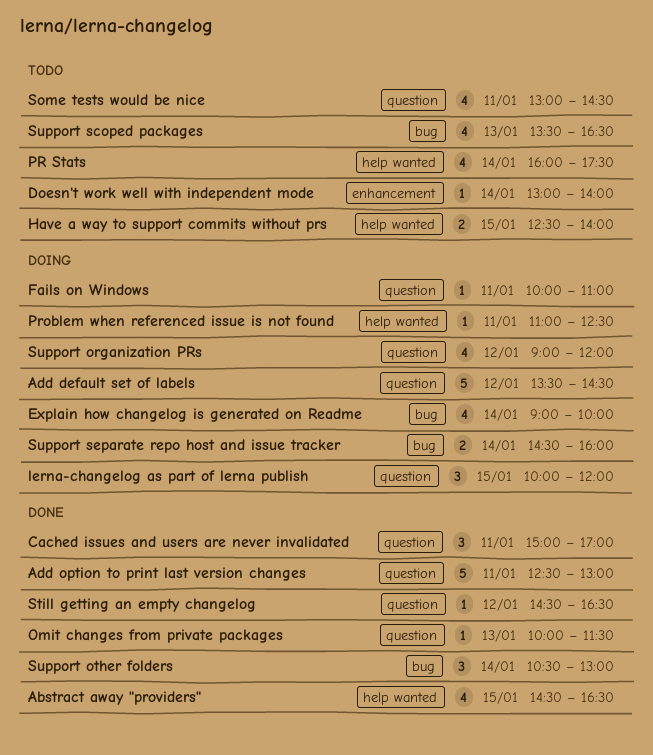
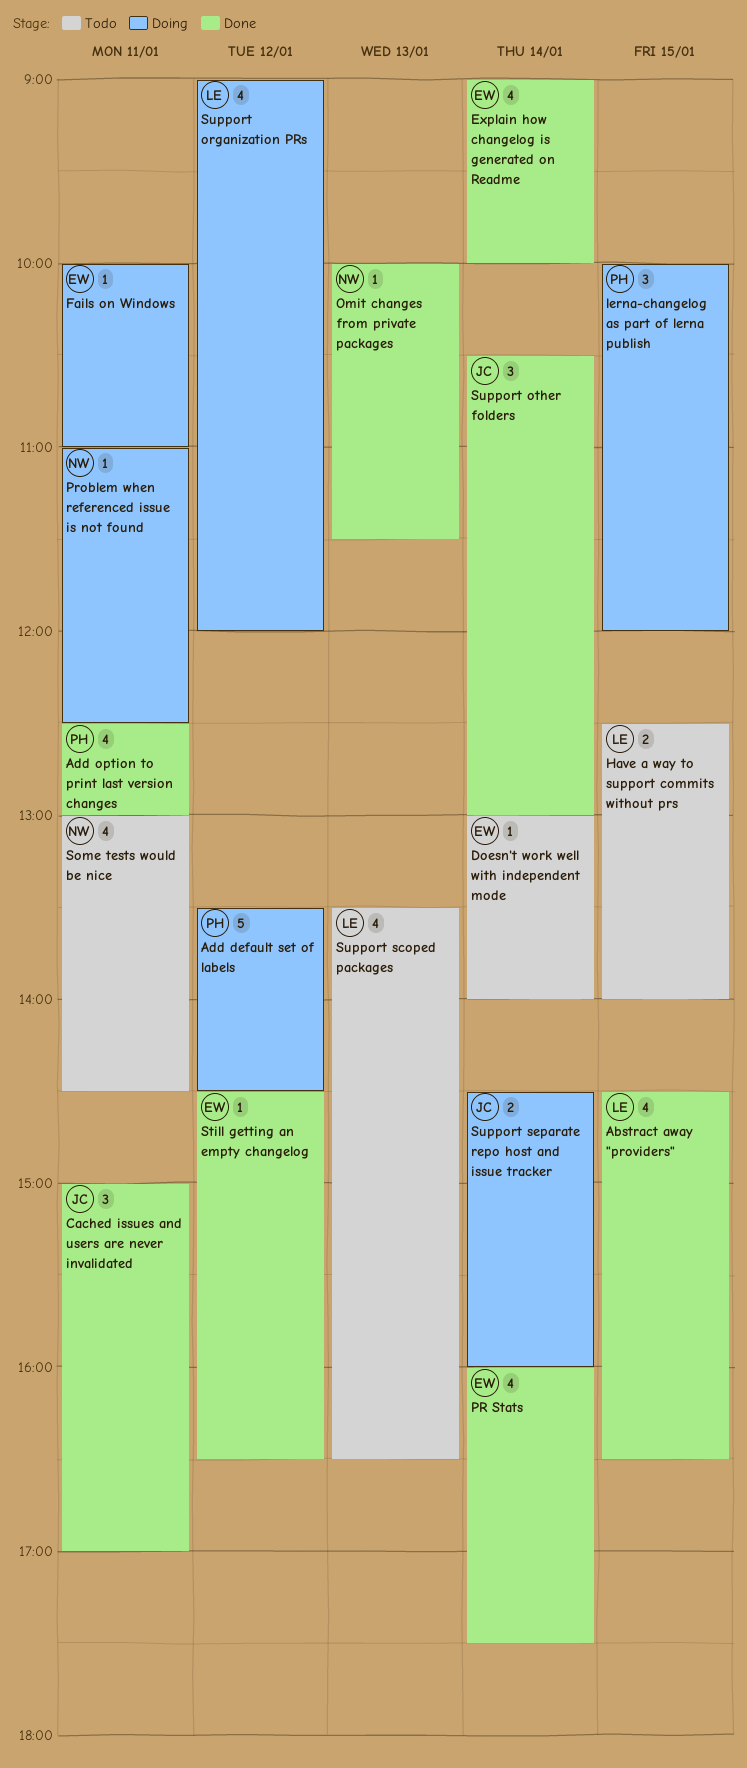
Add option to print last version changes, estimate: 5 -> 4
Explain how changelog is generated on Readme, status: Doing -> Done
PR Stats, status: Todo -> Done

